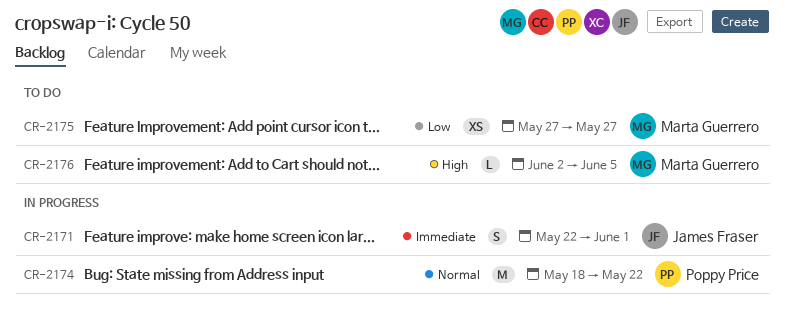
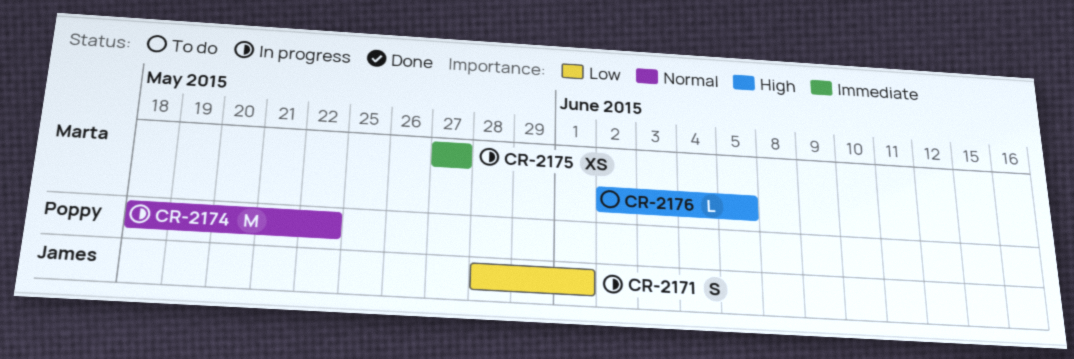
CR-2171, priority: Immediate -> Low
CR-2171, start: May 22 -> May 28
CR-2175, status: To do -> In progress
CR-2175, priority: Low -> Immediate

